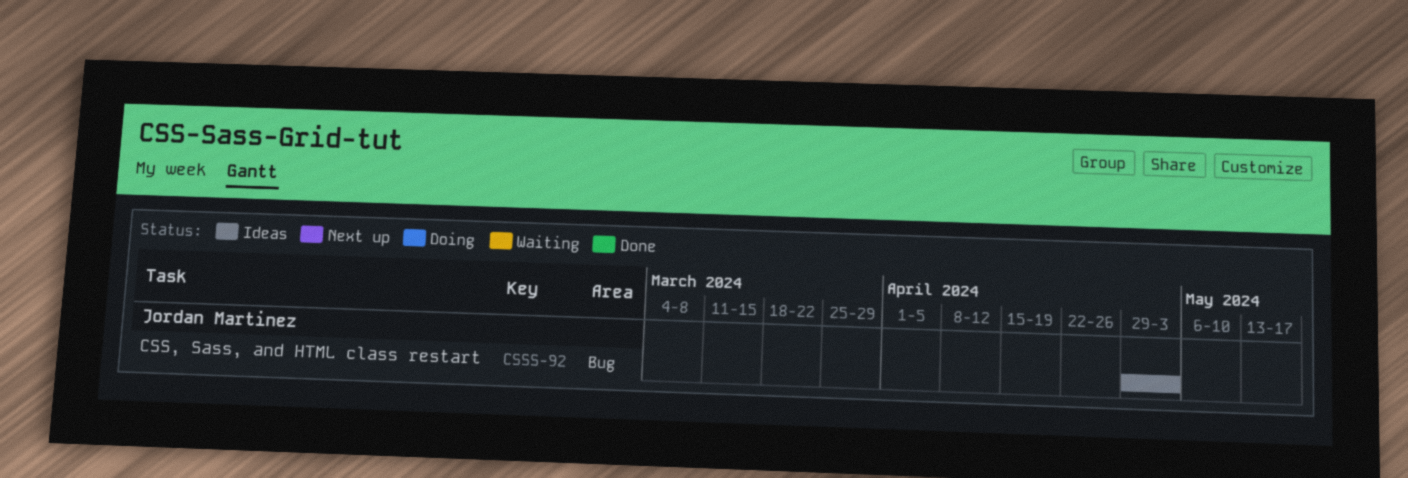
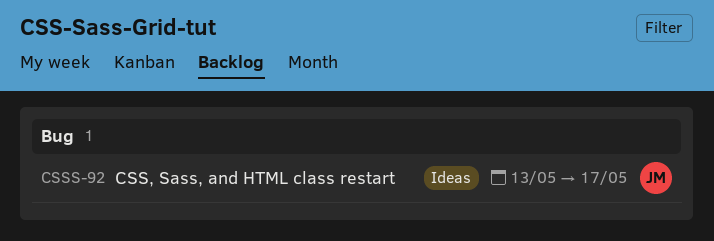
CSSS-92, start: Apr 29 -> May 13
CSSS-92, due: May 3 -> May 17

